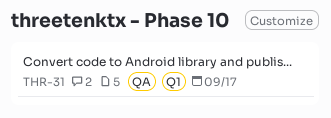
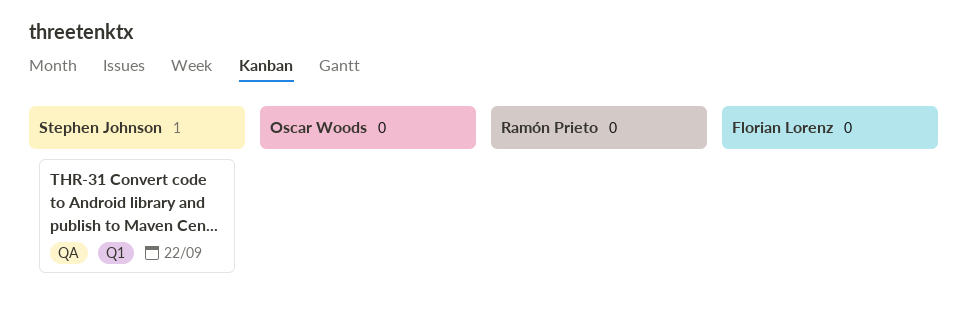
THR-31, due: Sep 17 -> Sep 22

